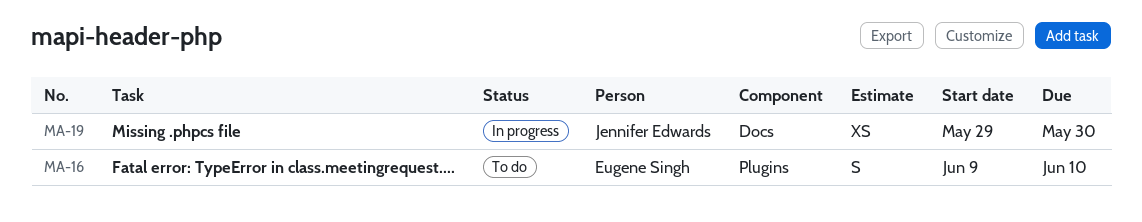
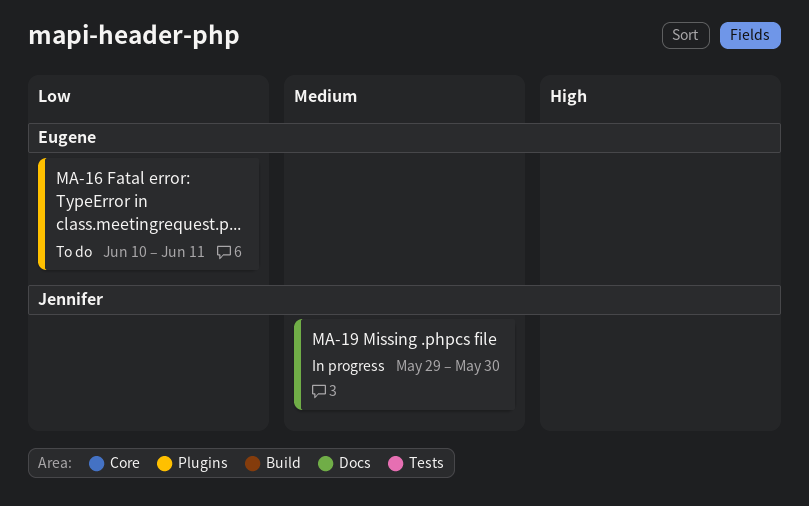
MA-16, start: Jun 9 -> Jun 10
MA-16, due: Jun 10 -> Jun 11

